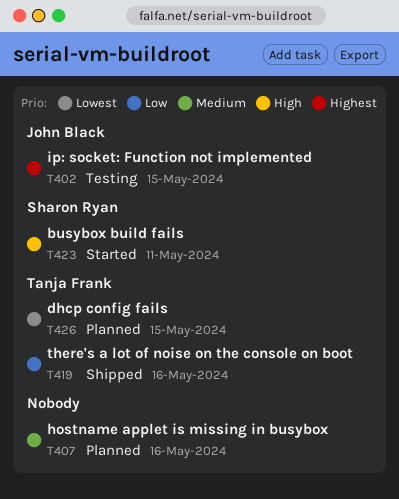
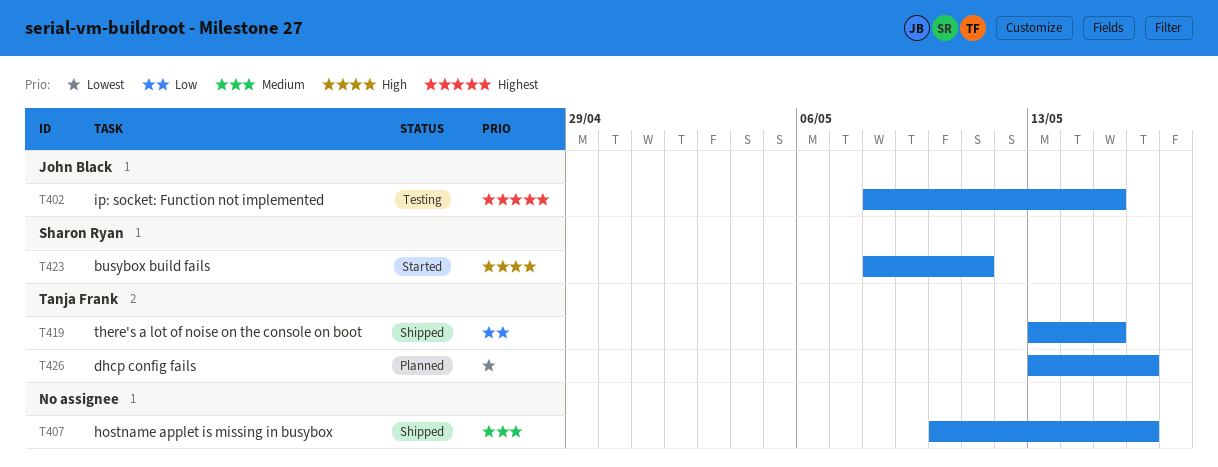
T407, status: Planned -> Shipped
T419, due: May 16 -> May 15
T426, due: May 15 -> May 16

